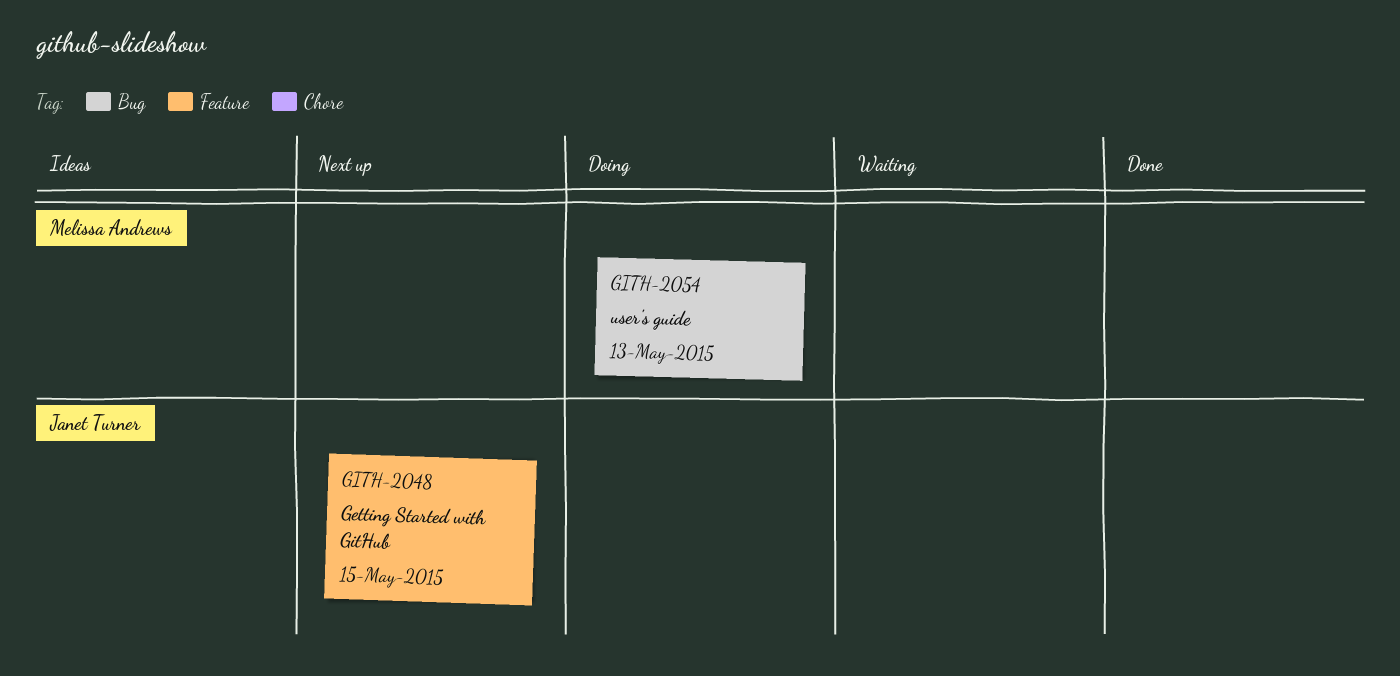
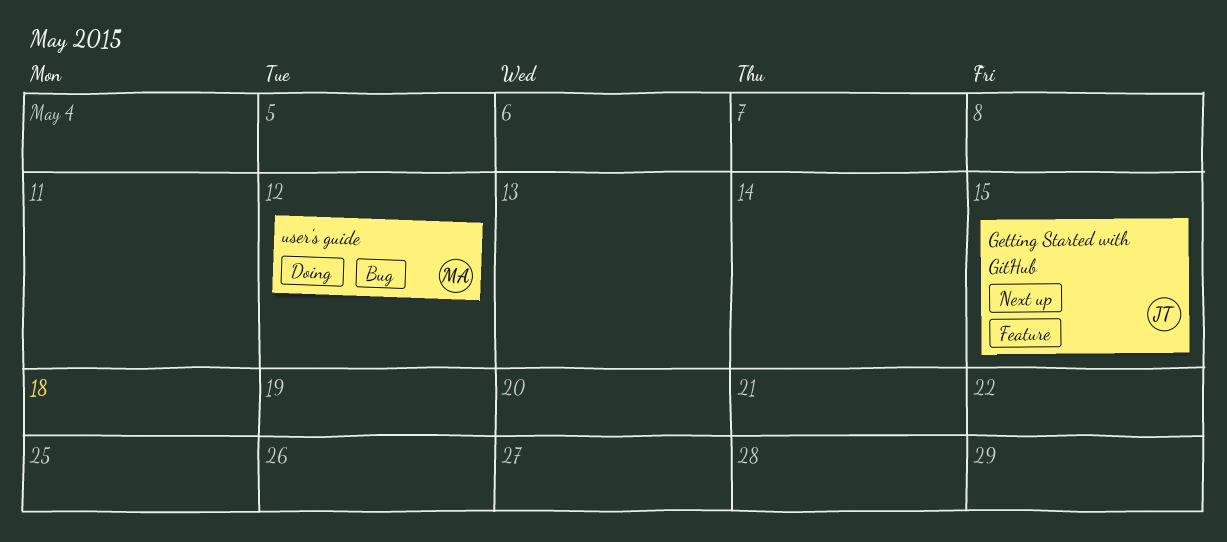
user's guide, due: May 13 -> May 12

